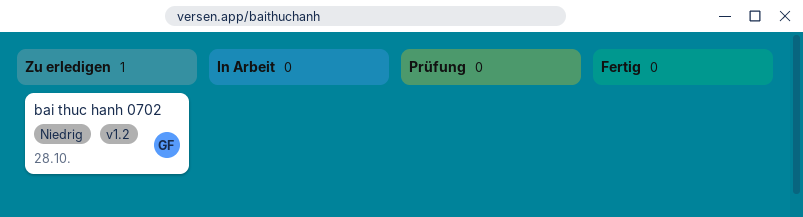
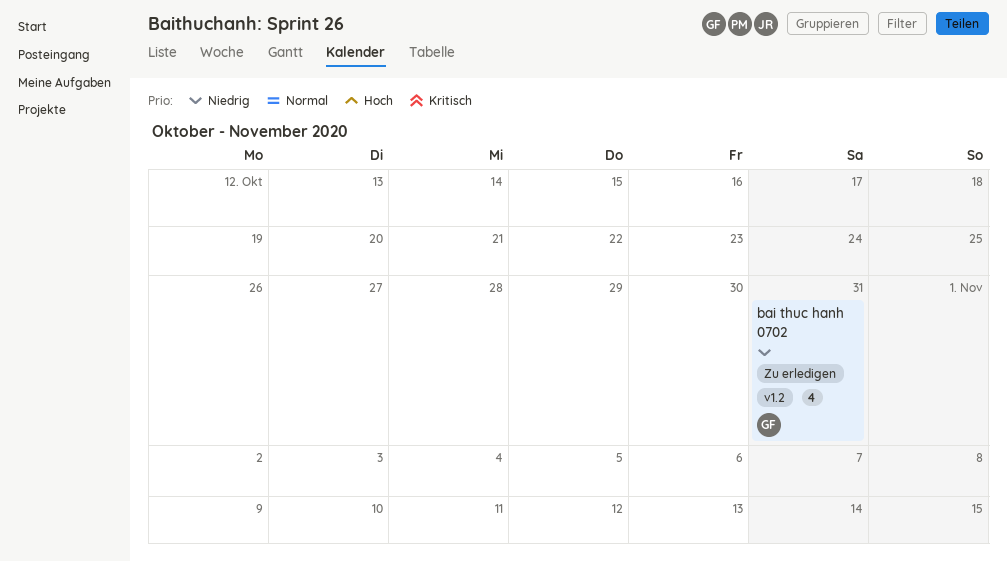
bai thuc hanh 0702, due: Oct 28 -> Oct 31

